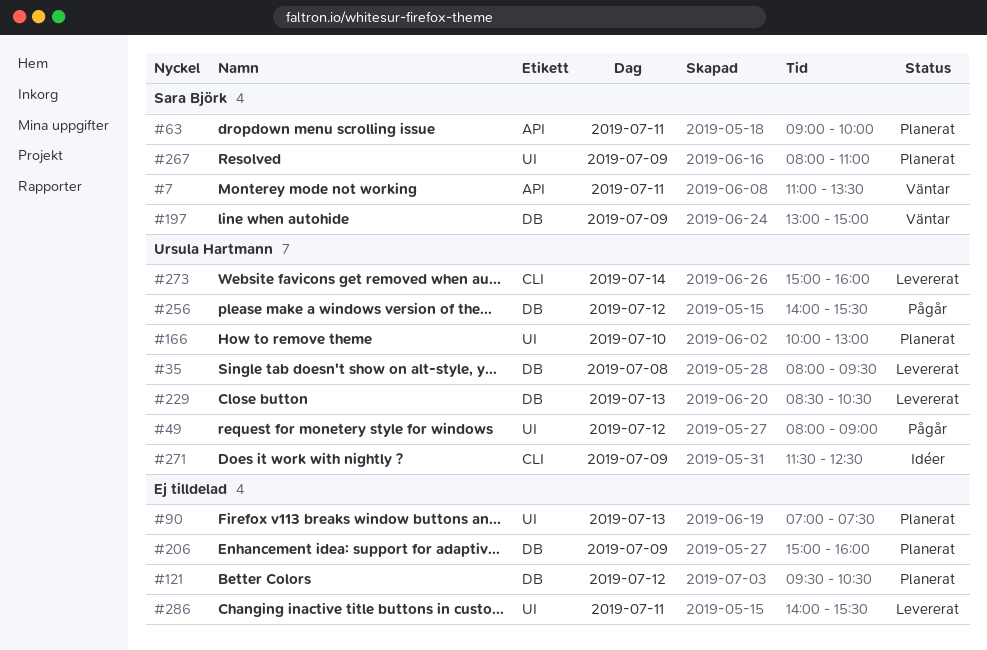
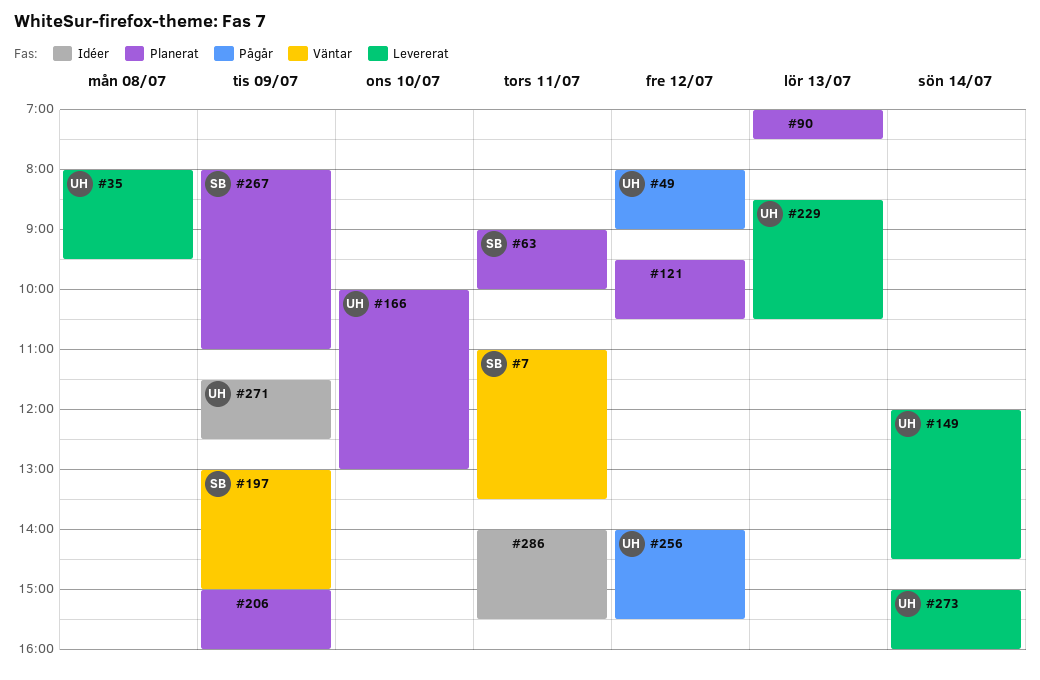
#149: none -> present
#286, status: Levererat -> Idéer

